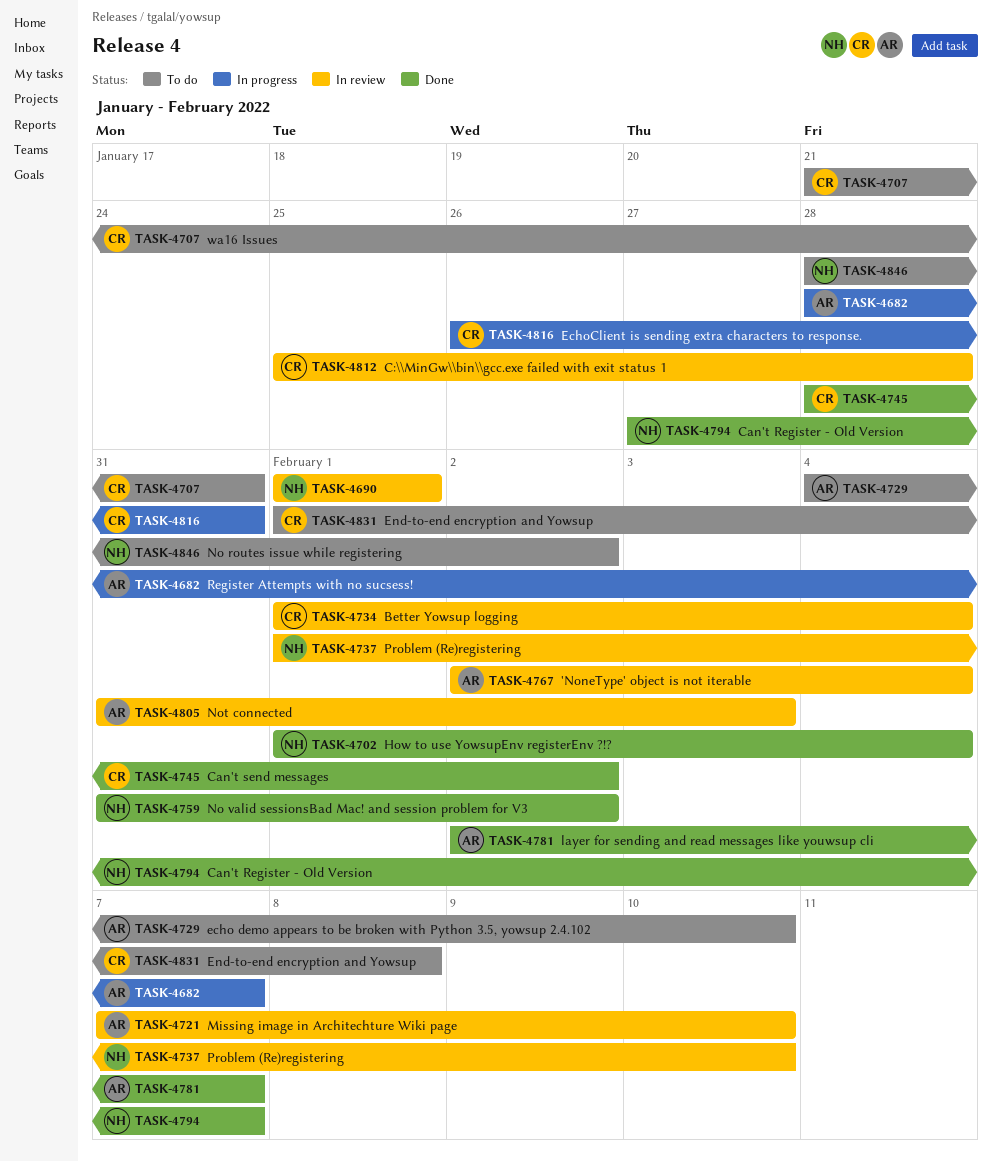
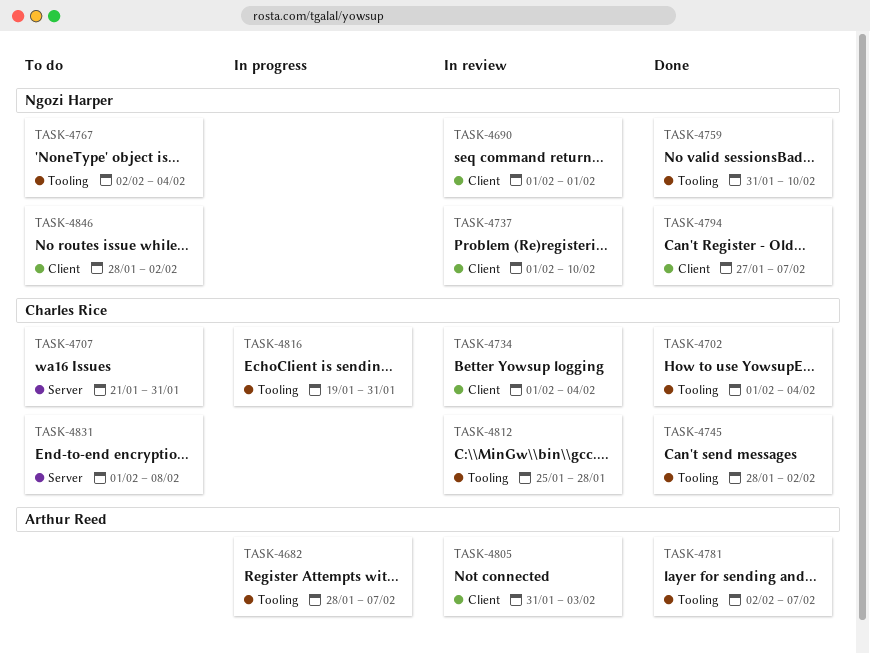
TASK-4702, owner: Ngozi Harper -> Charles Rice
TASK-4721: present -> none
TASK-4729: present -> none
TASK-4759, due: Feb 2 -> Feb 10
TASK-4767, status: In review -> To do
TASK-4767, owner: Arthur Reed -> Ngozi Harper
TASK-4816, start: Jan 26 -> Jan 19

